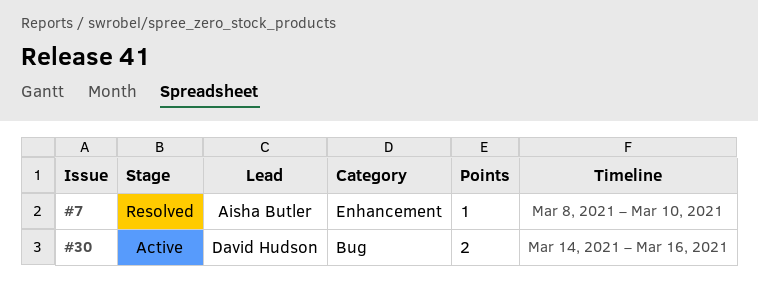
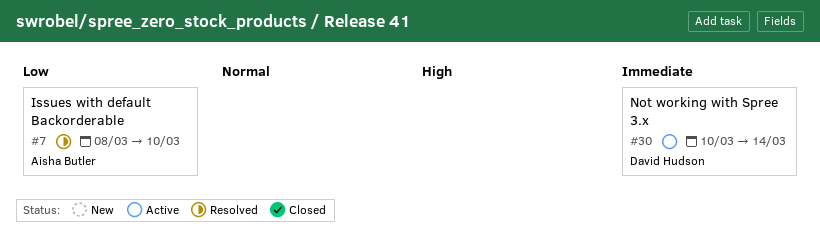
#30, start: Mar 14 -> Mar 10
#30, due: Mar 16 -> Mar 14

